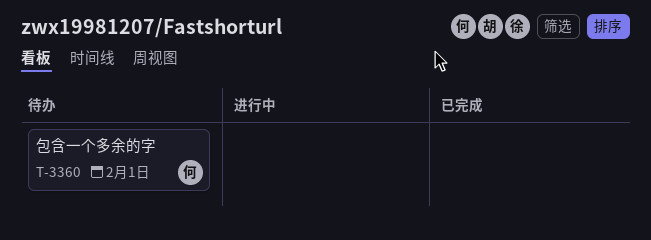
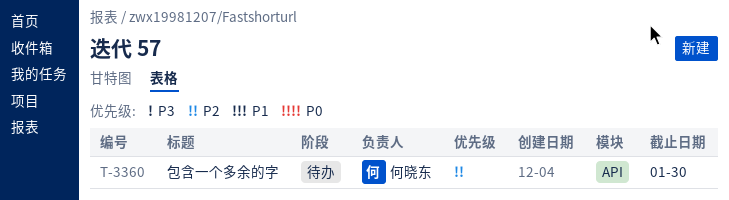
T-3360, due: Feb 1 -> Jan 30

